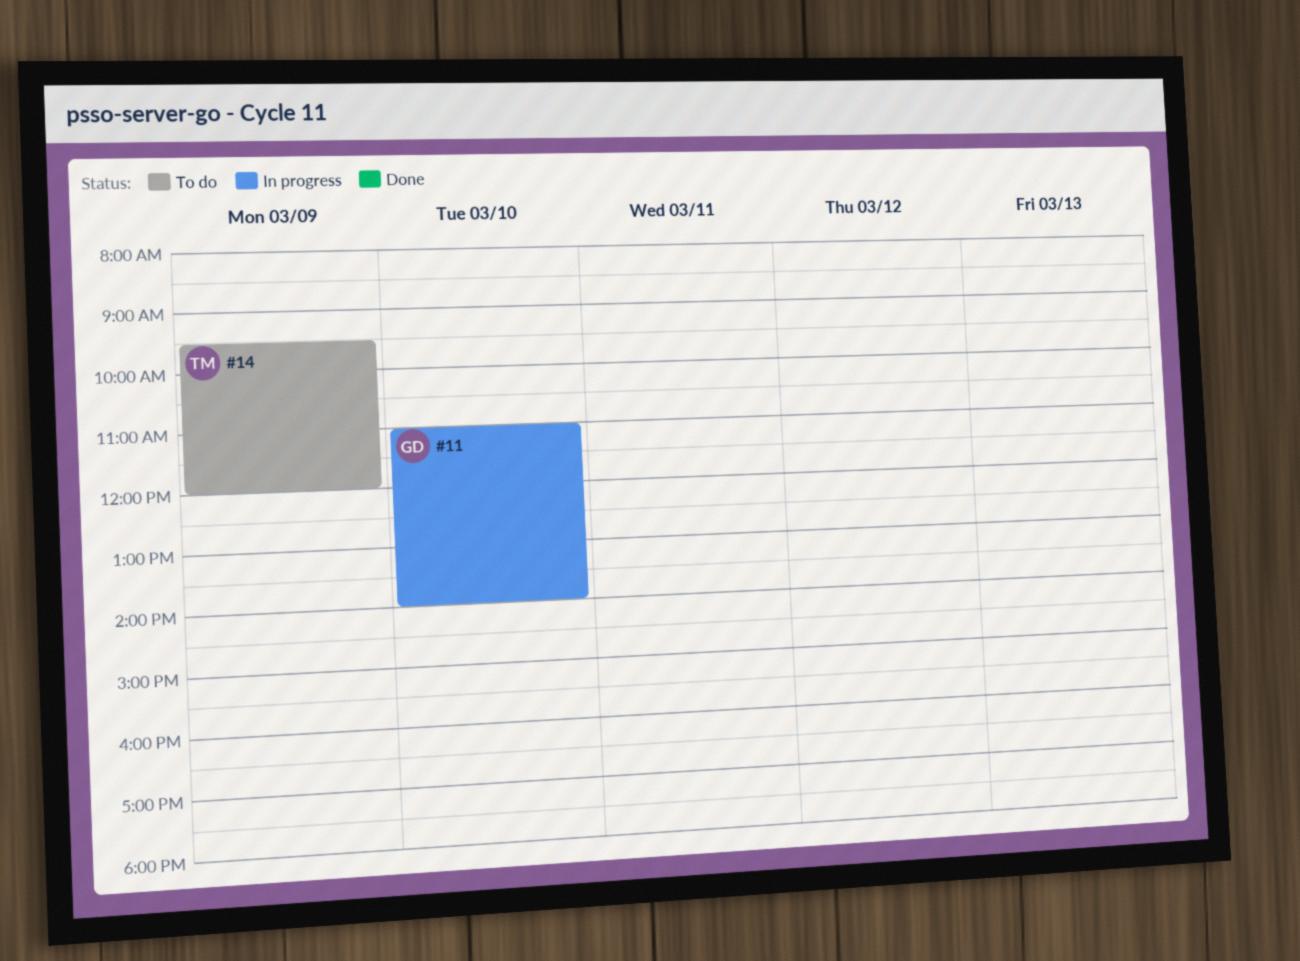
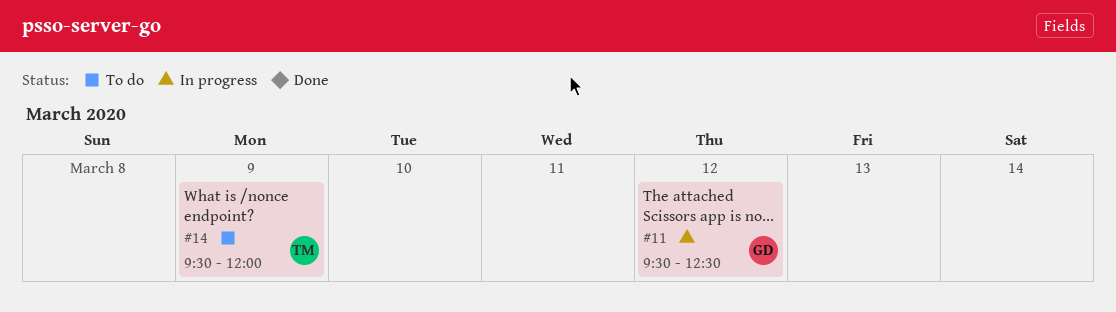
#11, day: Mar 10 -> Mar 12
#11, begins: 11:00 -> 09:30
#11, ends: 14:00 -> 12:30

